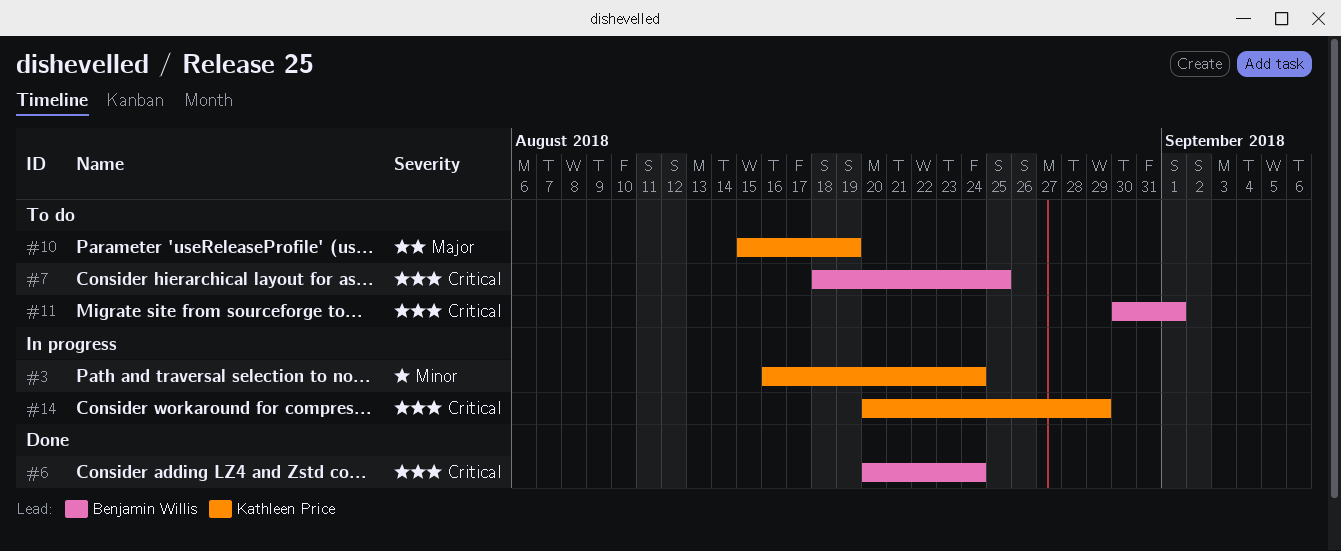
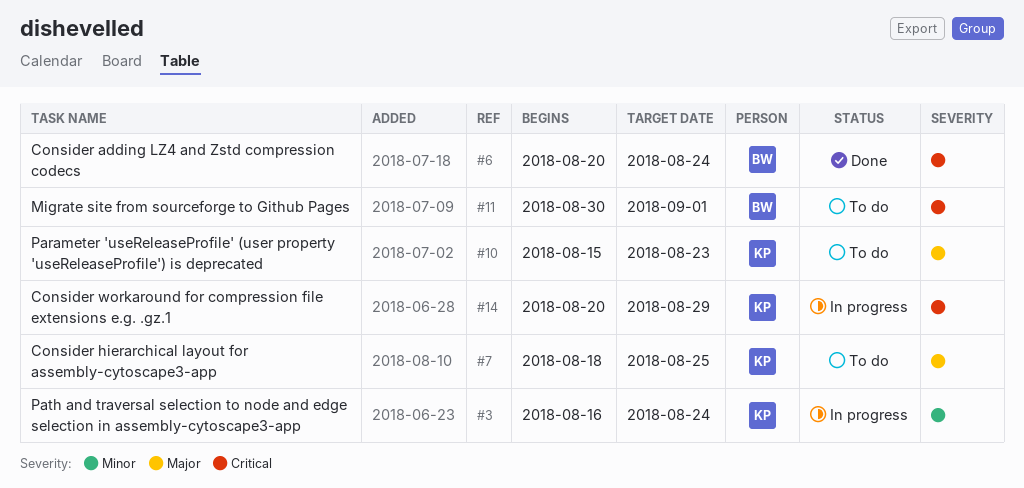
#7, owner: Benjamin Willis -> Kathleen Price
#7, priority: Critical -> Major
#10, due: Aug 19 -> Aug 23

